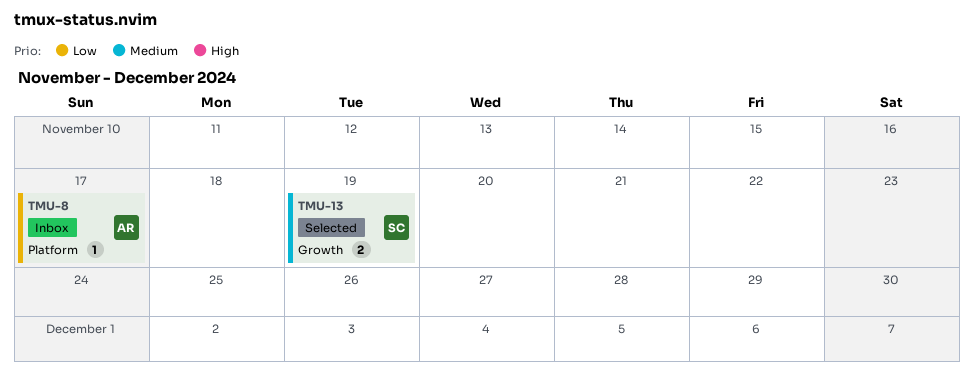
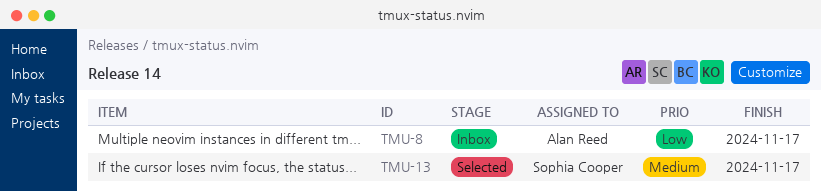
TMU-13, due: Nov 19 -> Nov 17

